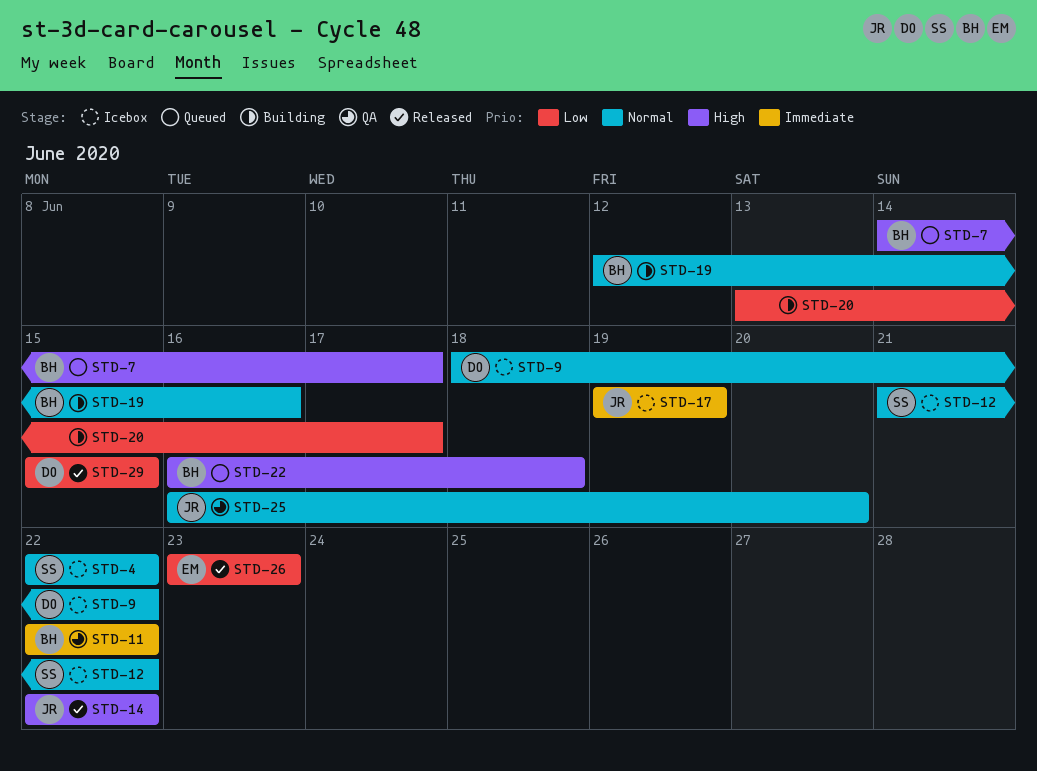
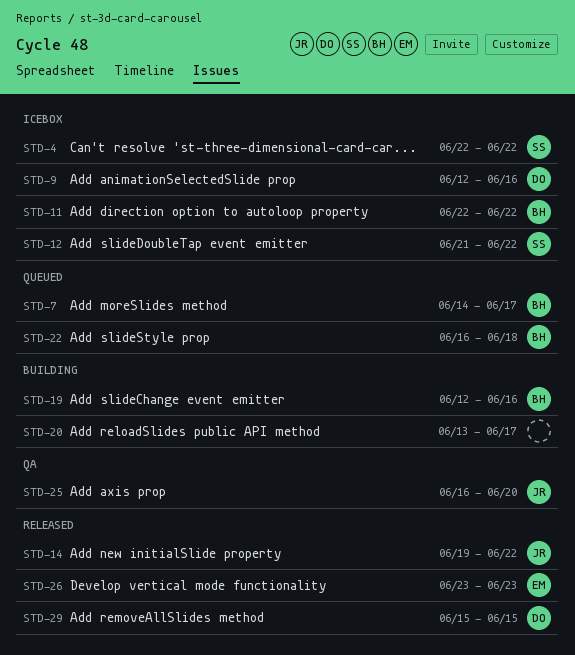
STD-9, start: Jun 18 -> Jun 12
STD-9, due: Jun 22 -> Jun 16
STD-11, status: QA -> Icebox
STD-14, start: Jun 22 -> Jun 19
STD-17: present -> none

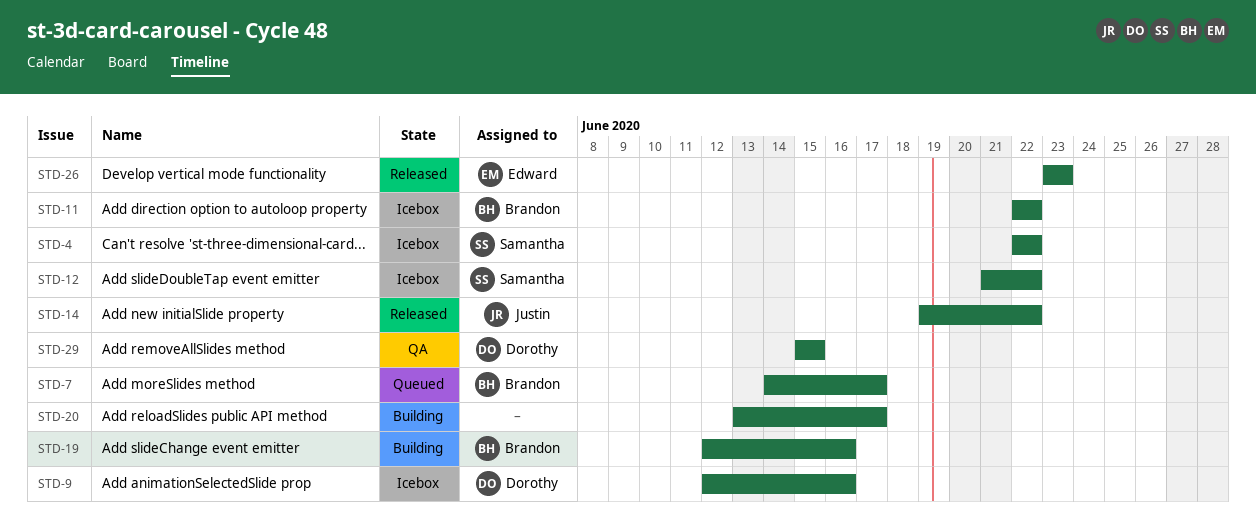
STD-22: present -> none
STD-25: present -> none
STD-29, status: Released -> QA

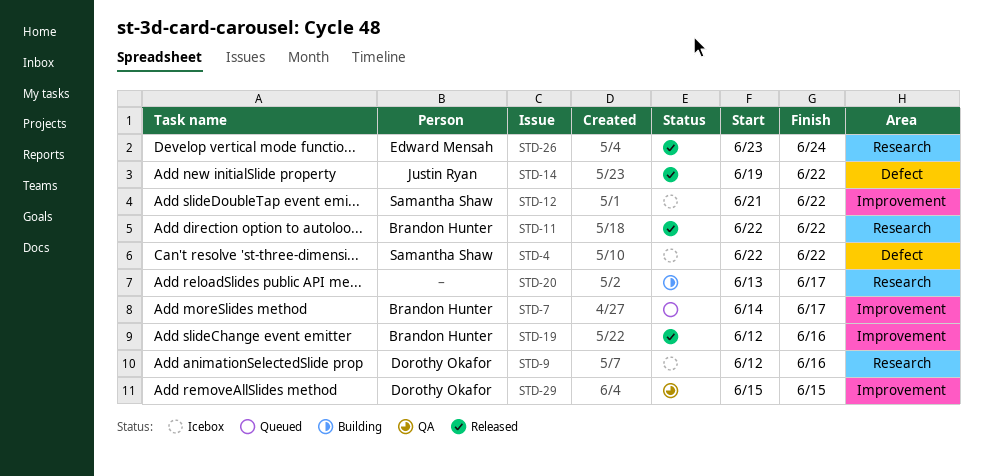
STD-11, status: Icebox -> Released
STD-19, status: Building -> Released
STD-26, due: Jun 23 -> Jun 24

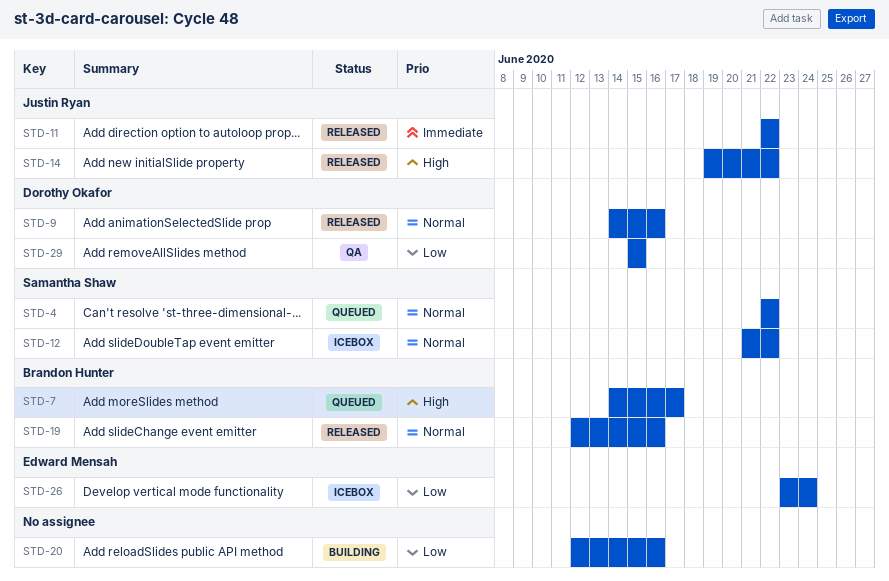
STD-4, status: Icebox -> Queued
STD-9, status: Icebox -> Released
STD-9, start: Jun 12 -> Jun 14
STD-11, owner: Brandon Hunter -> Justin Ryan
STD-20, start: Jun 13 -> Jun 12
STD-20, due: Jun 17 -> Jun 16
STD-26, status: Released -> Icebox

